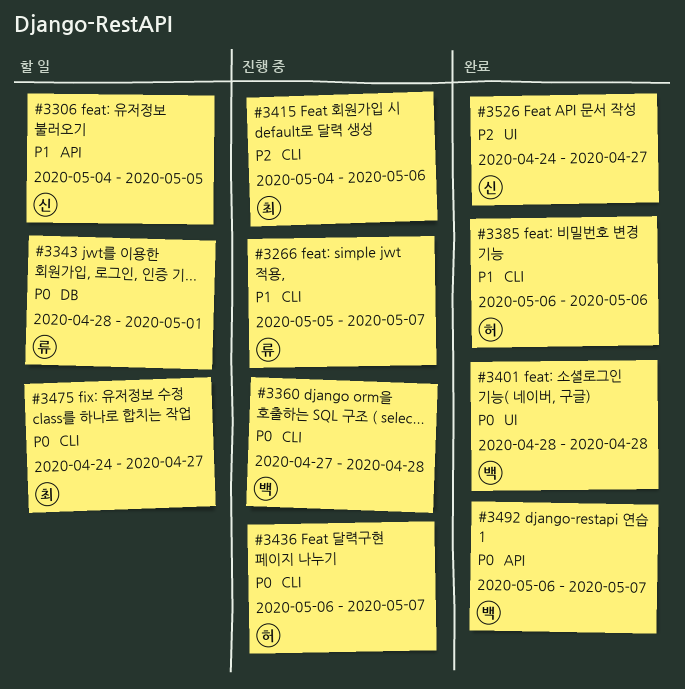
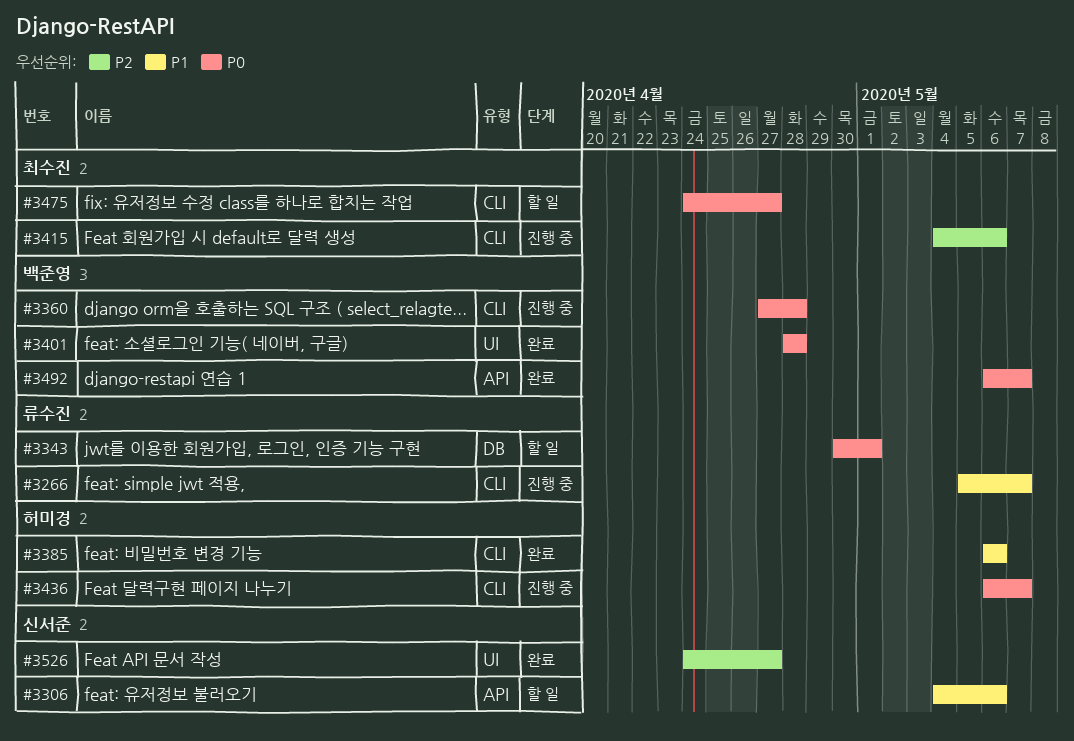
#3306, due: May 5 -> May 6
#3343, start: Apr 28 -> Apr 30

